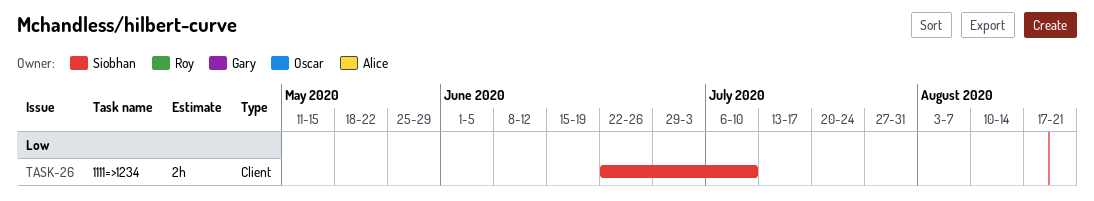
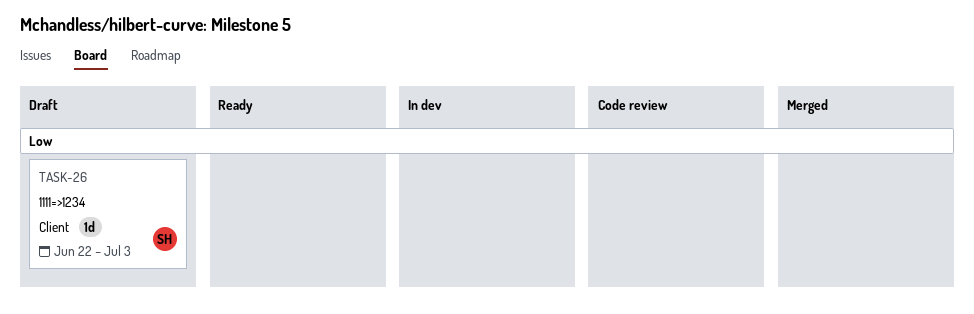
TASK-26, estimate: 2h -> 1d
TASK-26, due: Jul 10 -> Jul 3

